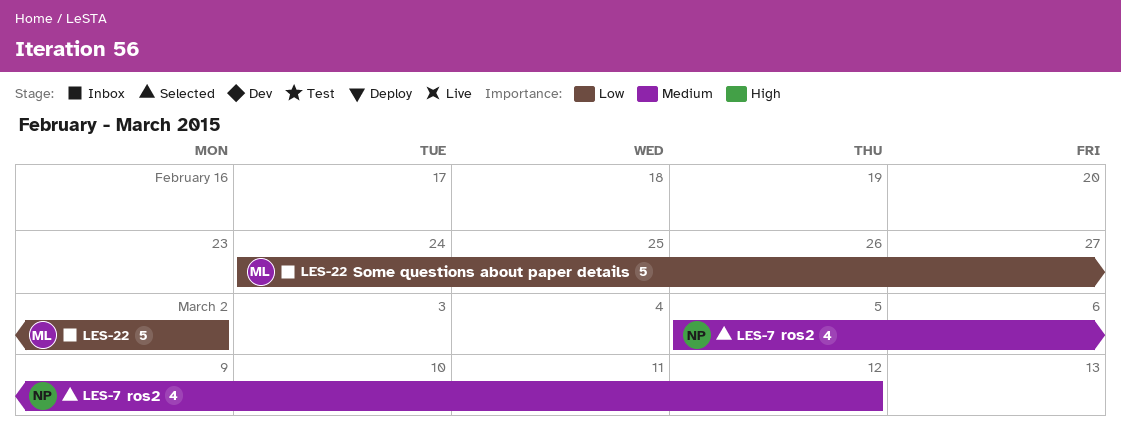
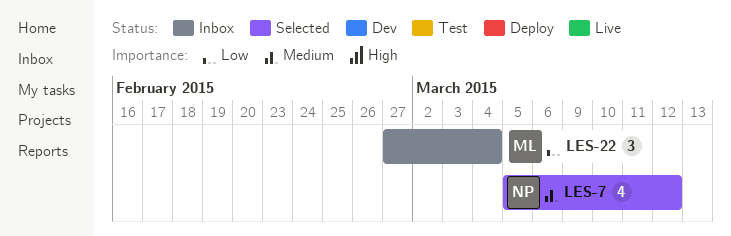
LES-22, estimate: 5 -> 3
LES-22, start: Feb 24 -> Feb 27
LES-22, due: Mar 2 -> Mar 4

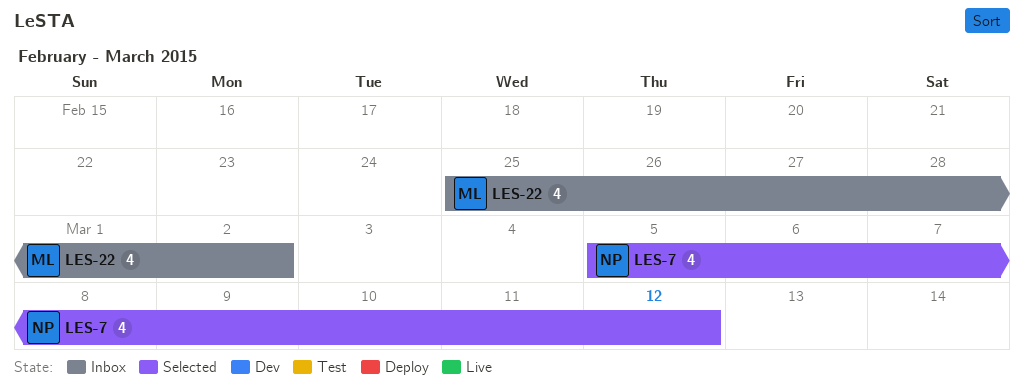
LES-22, estimate: 3 -> 4
LES-22, start: Feb 27 -> Feb 25
LES-22, due: Mar 4 -> Mar 2

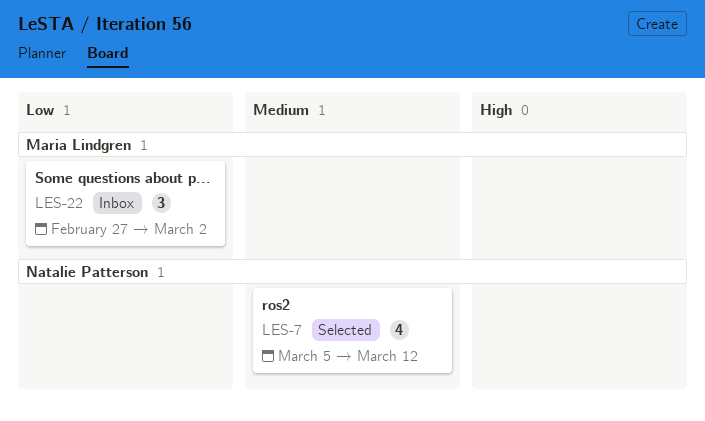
LES-22, estimate: 4 -> 3
LES-22, start: Feb 25 -> Feb 27

